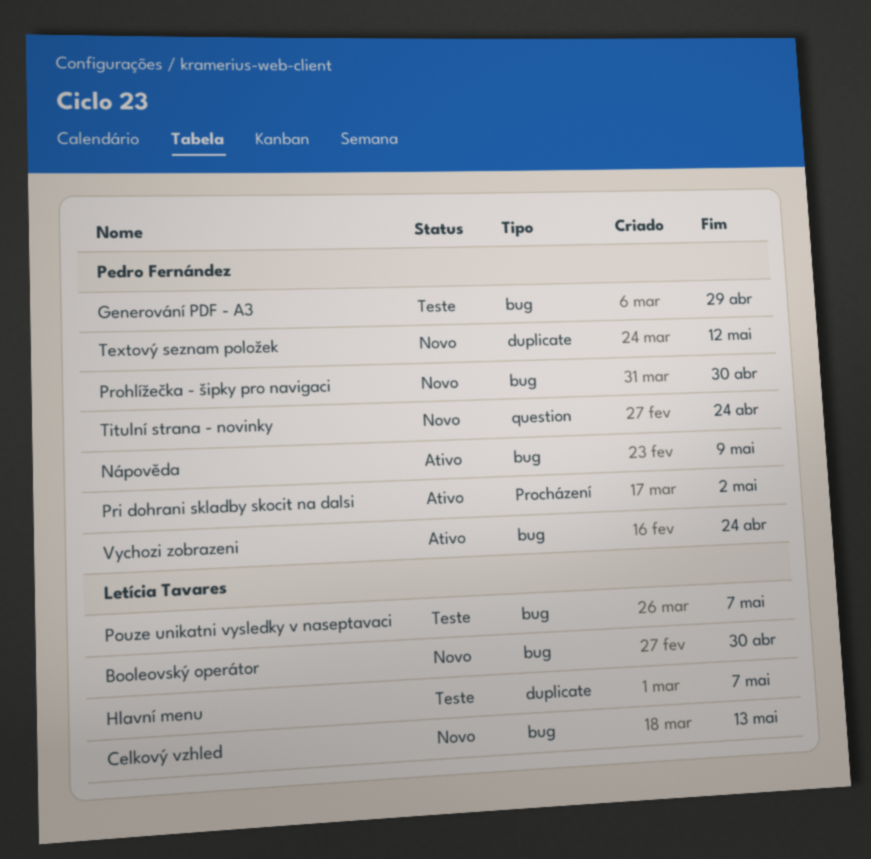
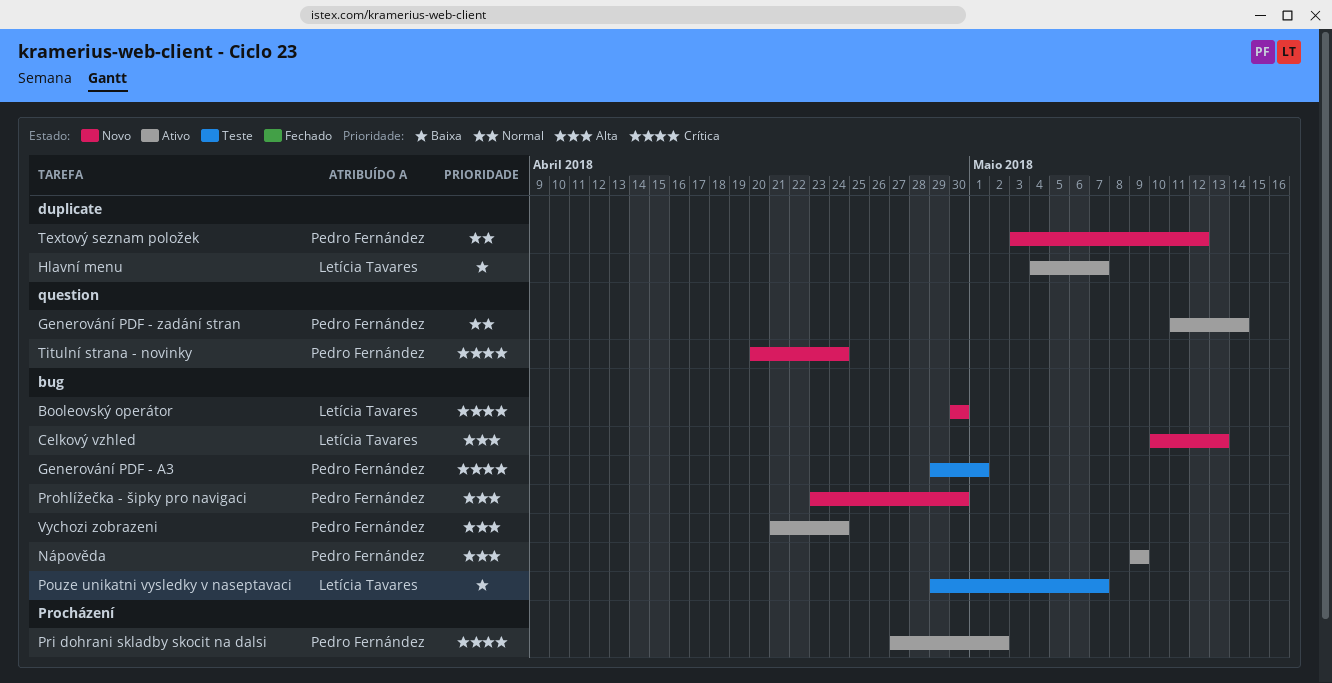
Generování PDF - A3, due: Apr 29 -> May 1
Generování PDF - zadání stran: none -> present
Hlavní menu, status: Teste -> Ativo

